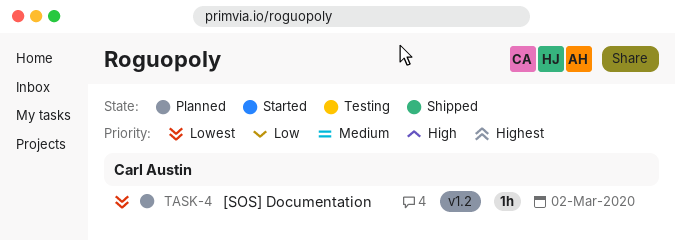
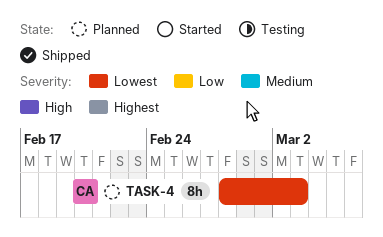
TASK-4, estimate: 1h -> 8h
TASK-4, due: Mar 2 -> Mar 3

